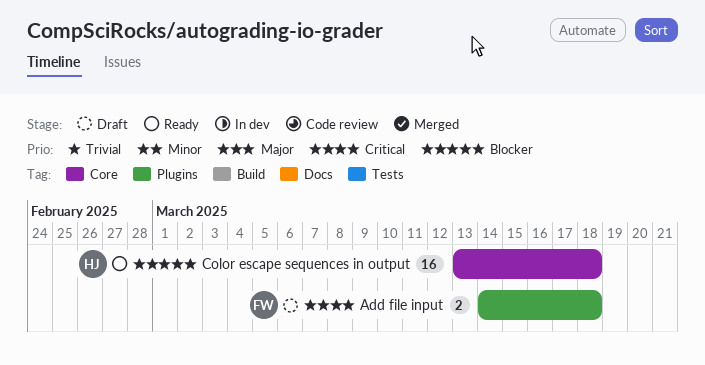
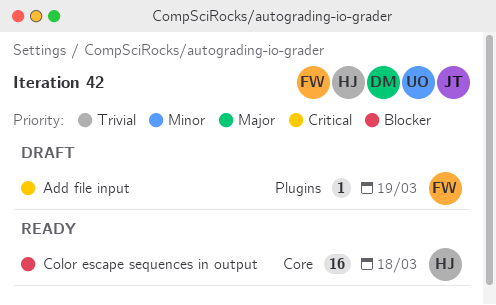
Add file input, estimate: 2 -> 1
Add file input, due: Mar 18 -> Mar 19

